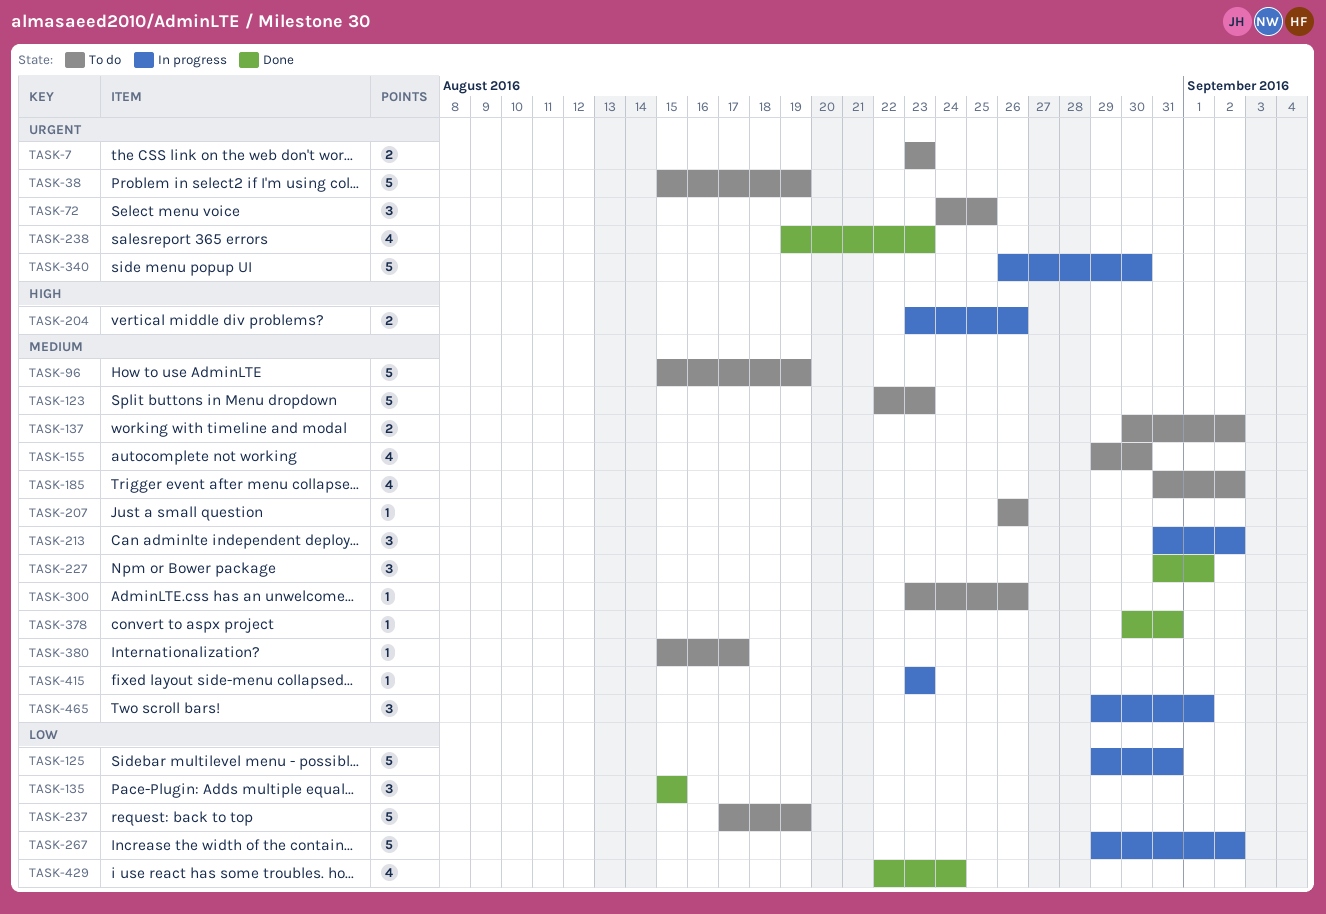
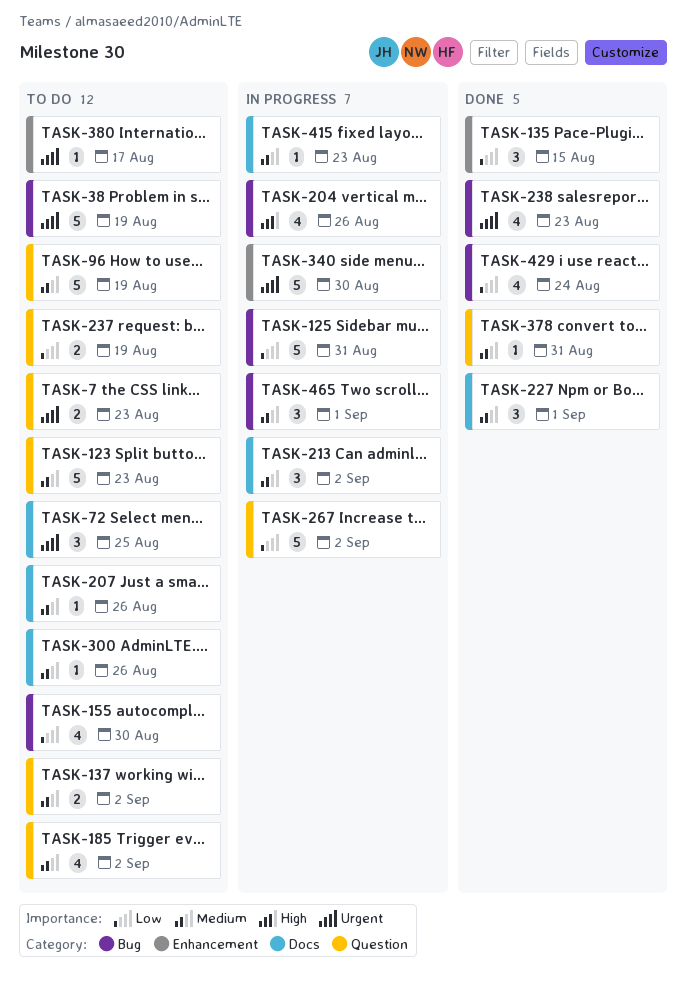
TASK-155, priority: Medium -> Low
TASK-204, estimate: 2 -> 4
TASK-237, estimate: 5 -> 2
TASK-380, priority: Medium -> Urgent

